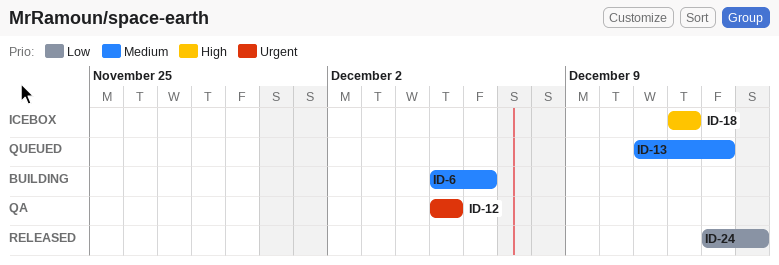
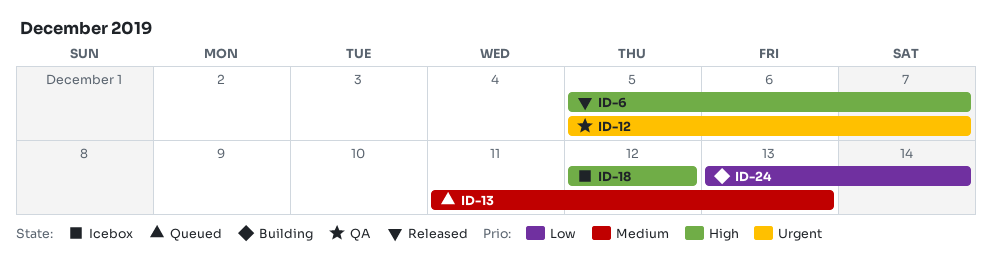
ID-6, status: Building -> Released
ID-6, priority: Medium -> High
ID-6, due: Dec 6 -> Dec 7
ID-12, due: Dec 5 -> Dec 7
ID-24, status: Released -> Building

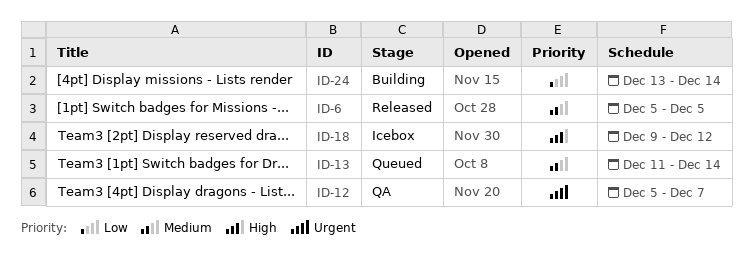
ID-6, priority: High -> Medium
ID-6, due: Dec 7 -> Dec 5
ID-13, due: Dec 13 -> Dec 14
ID-18, start: Dec 12 -> Dec 9

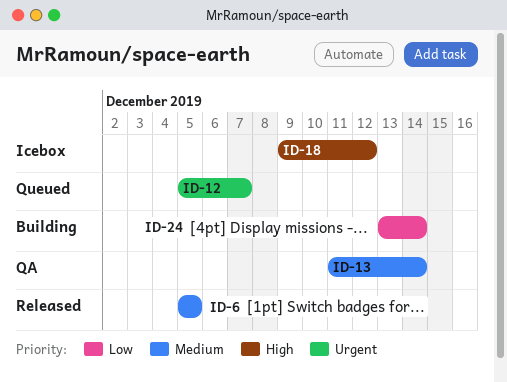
ID-12, status: QA -> Queued
ID-13, status: Queued -> QA

